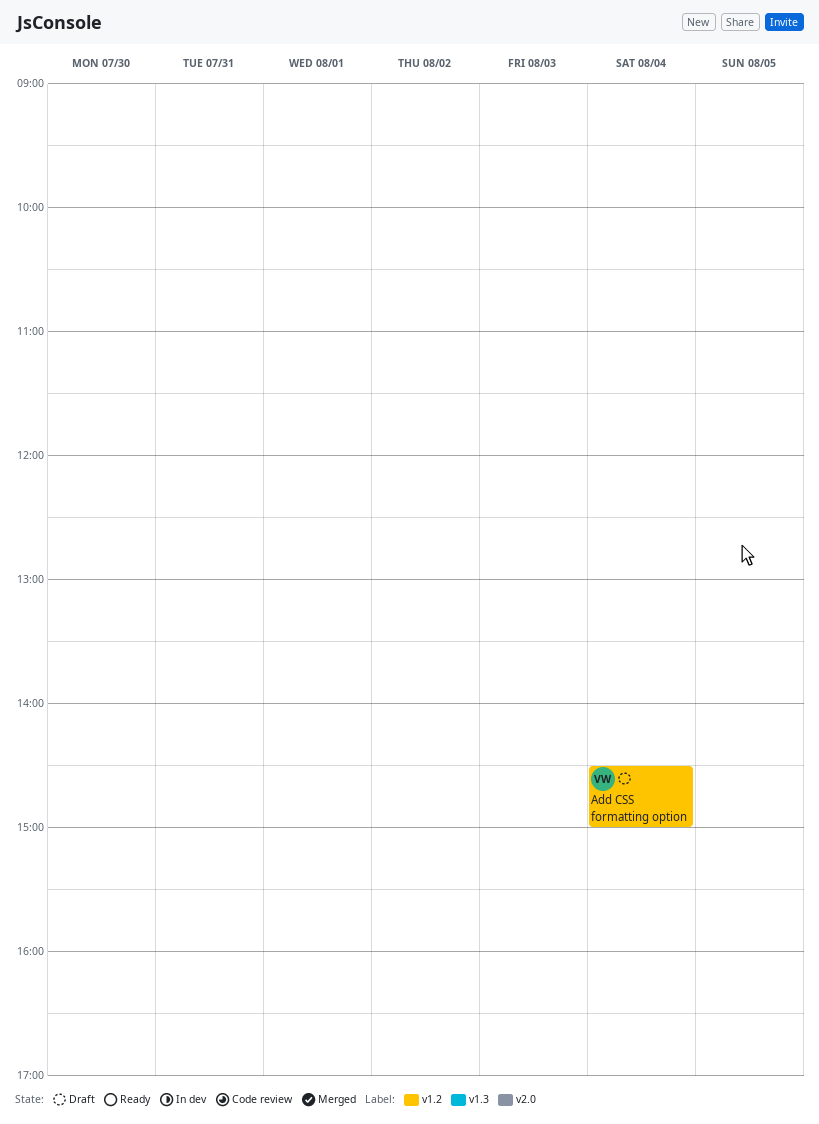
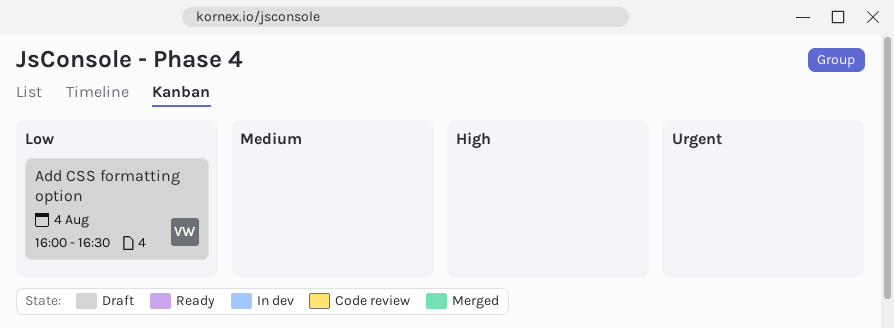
Add CSS formatting option, begins: 14:30 -> 16:00
Add CSS formatting option, ends: 15:00 -> 16:30

